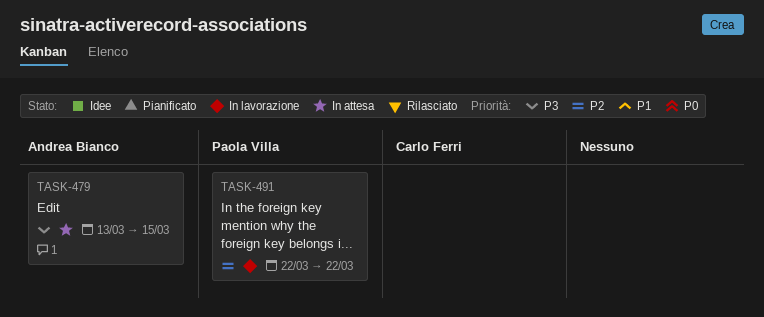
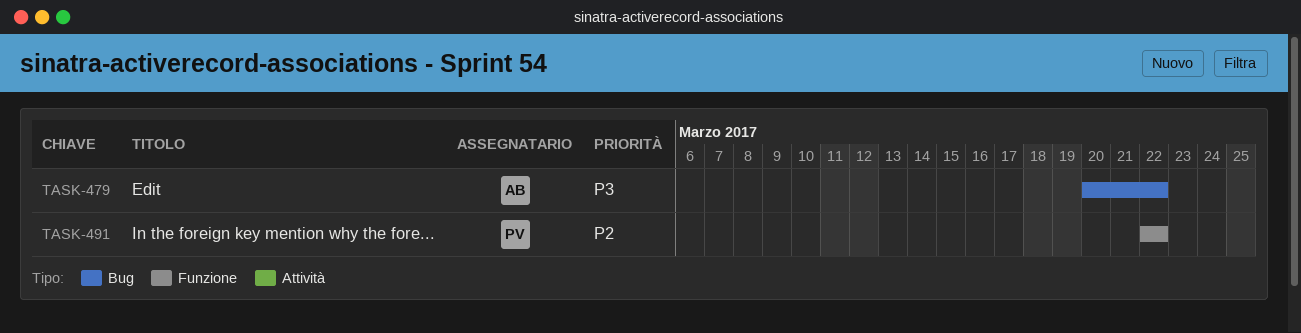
TASK-479, start: Mar 13 -> Mar 20
TASK-479, due: Mar 15 -> Mar 22

